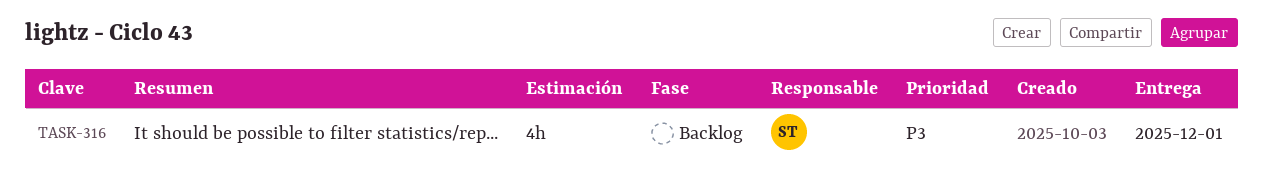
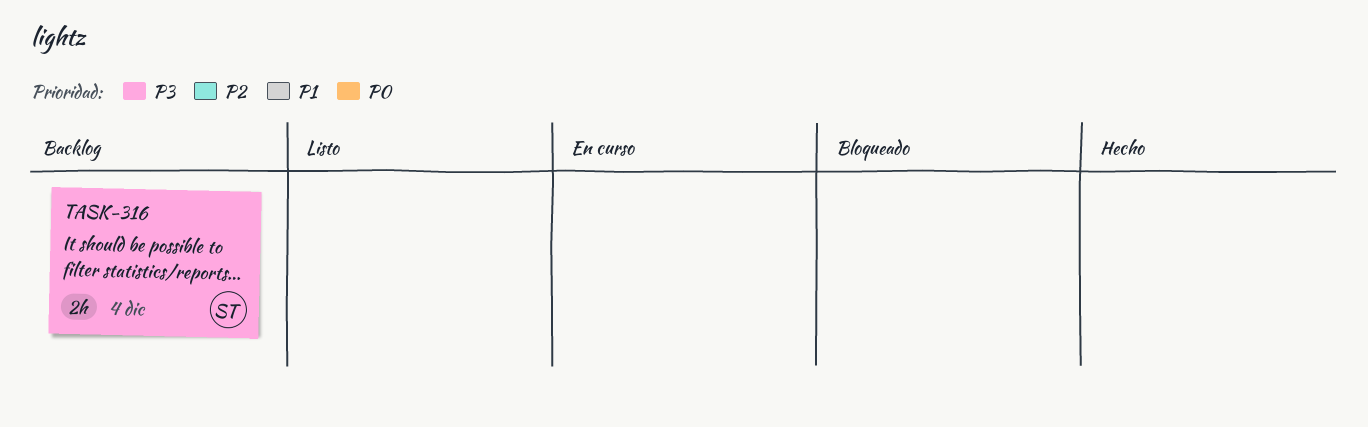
TASK-316, estimate: 4h -> 2h
TASK-316, due: Dec 1 -> Dec 4

